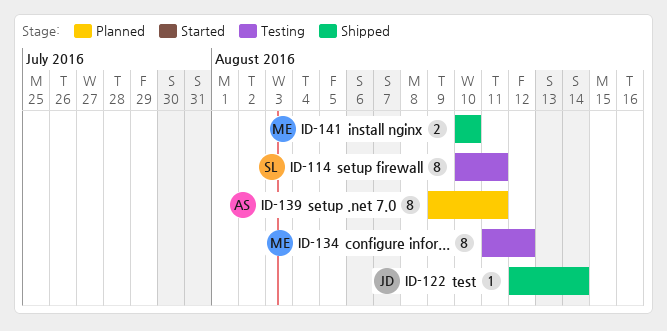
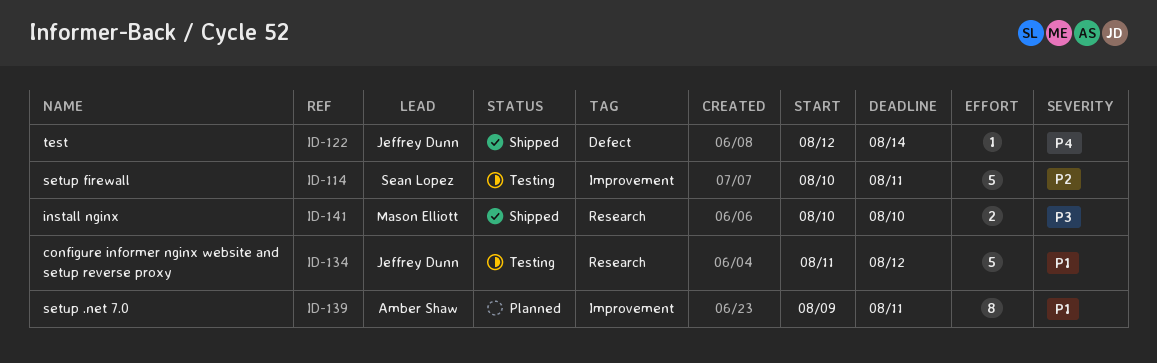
ID-114, estimate: 8 -> 5
ID-134, owner: Mason Elliott -> Jeffrey Dunn
ID-134, estimate: 8 -> 5

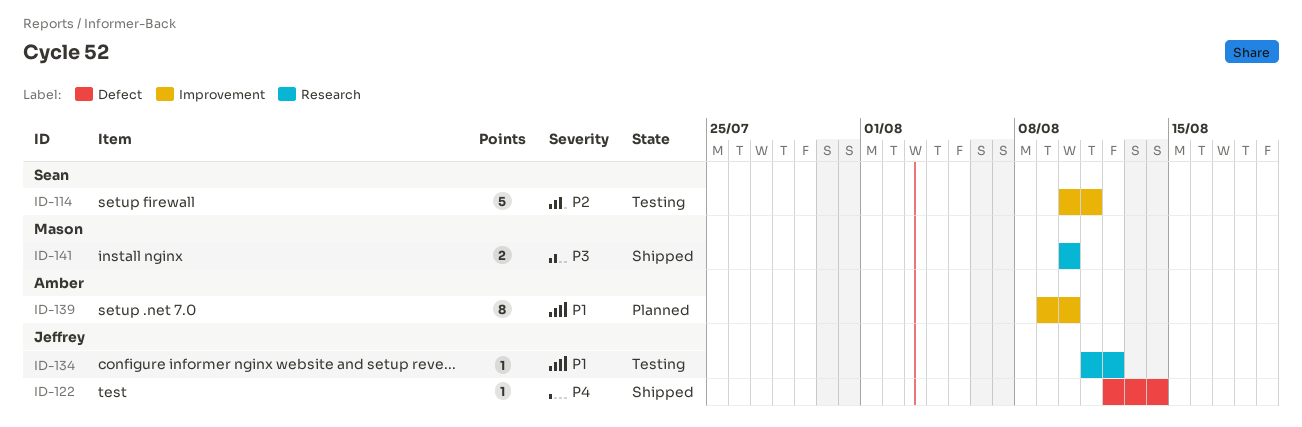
ID-134, estimate: 5 -> 1
ID-139, due: Aug 11 -> Aug 10

